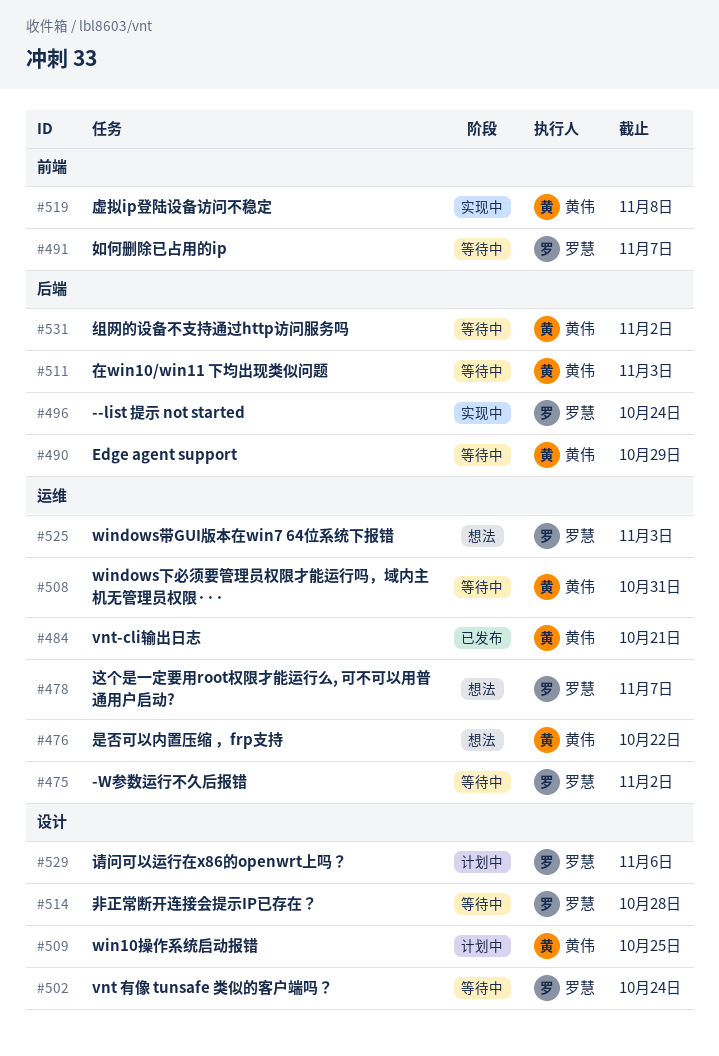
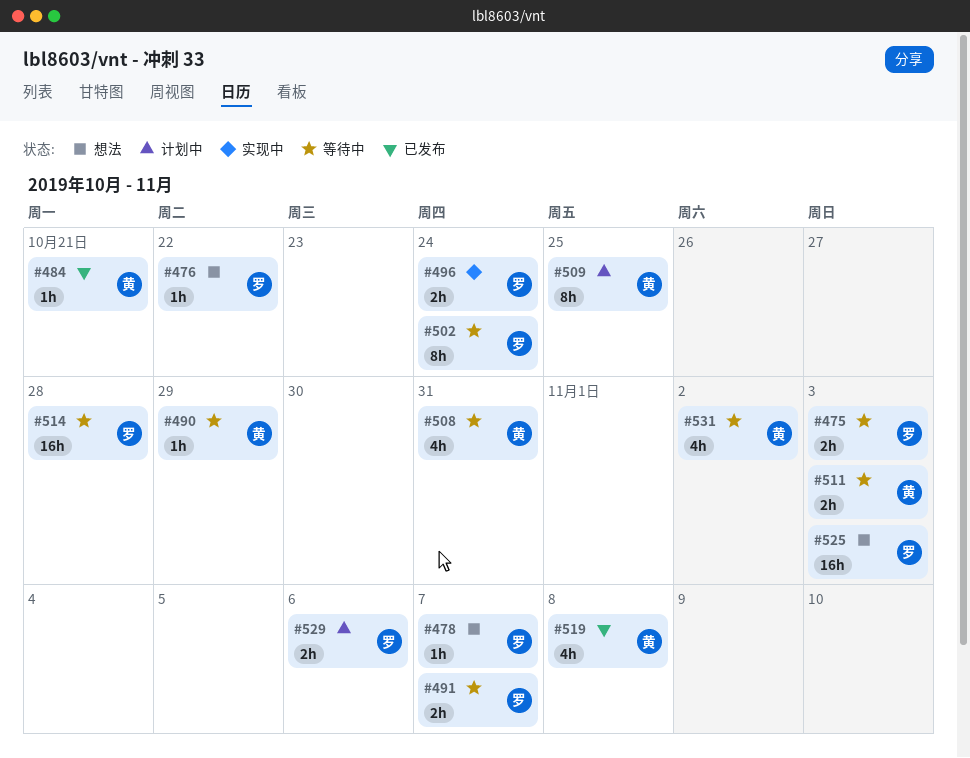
#475, due: Nov 2 -> Nov 3
#476, owner: 黄伟 -> 罗慧
#519, status: 实现中 -> 已发布

